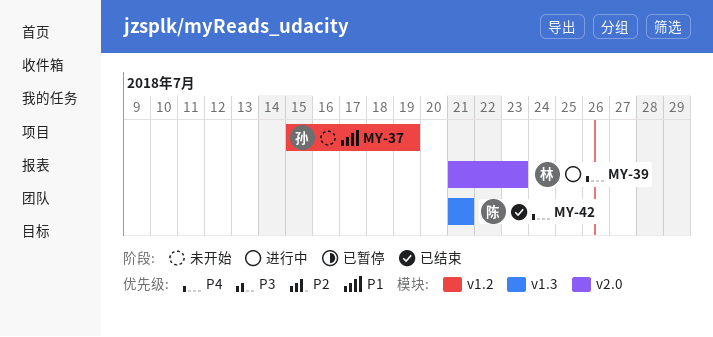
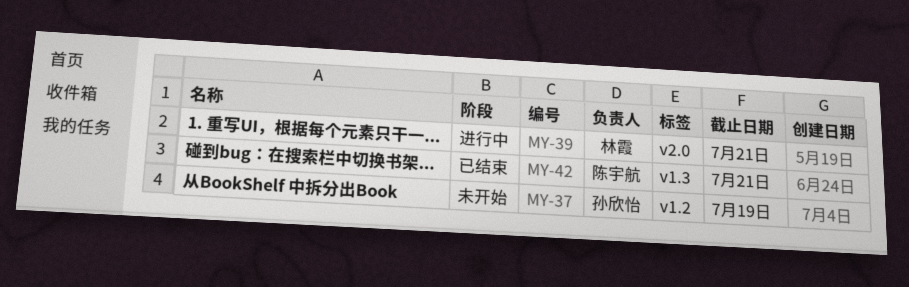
MY-39, due: Jul 23 -> Jul 21

